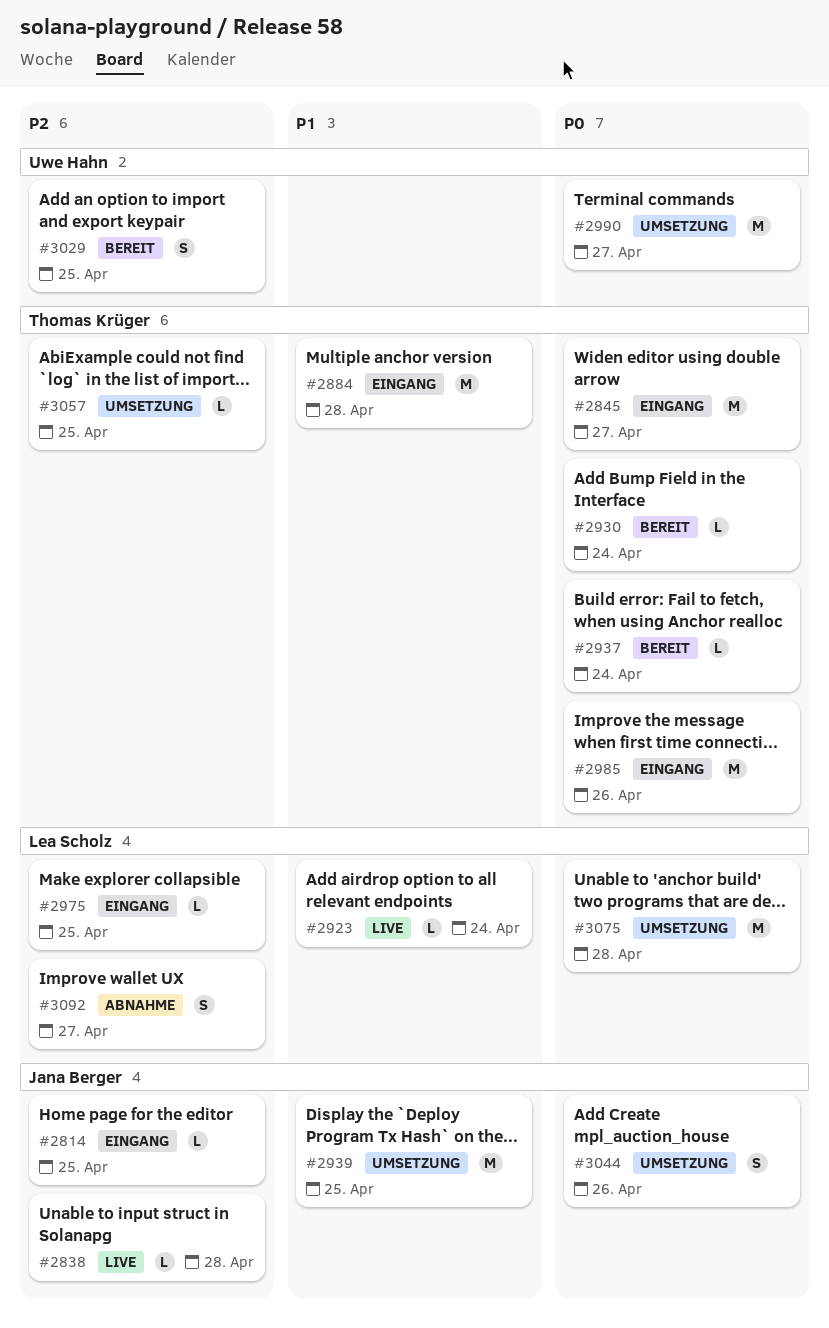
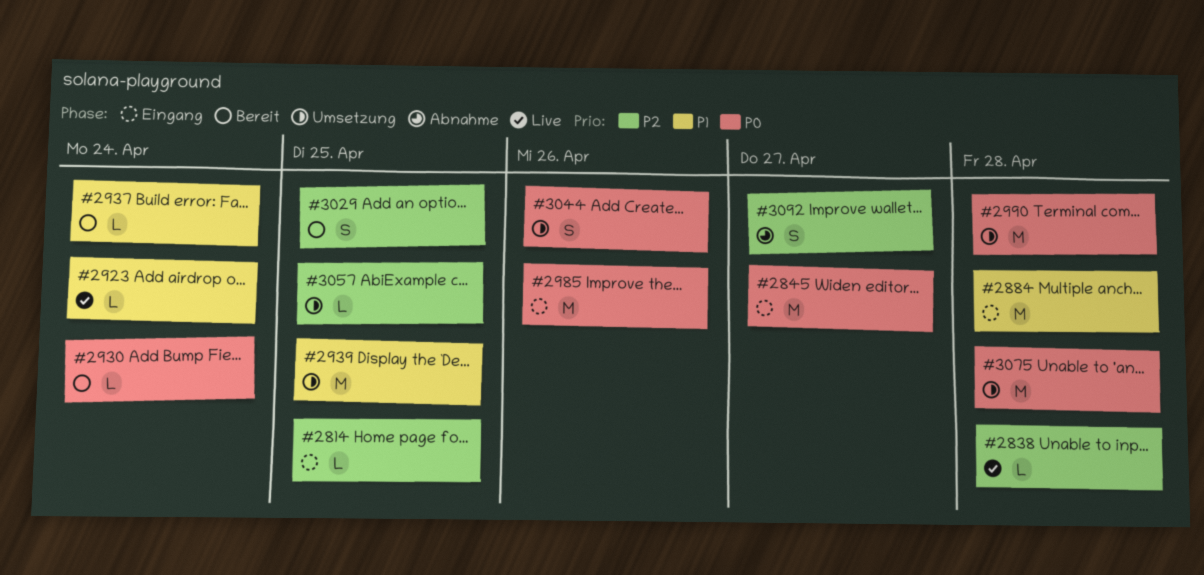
#2937, priority: P0 -> P1
#2975: present -> none
#2990, due: Apr 27 -> Apr 28

